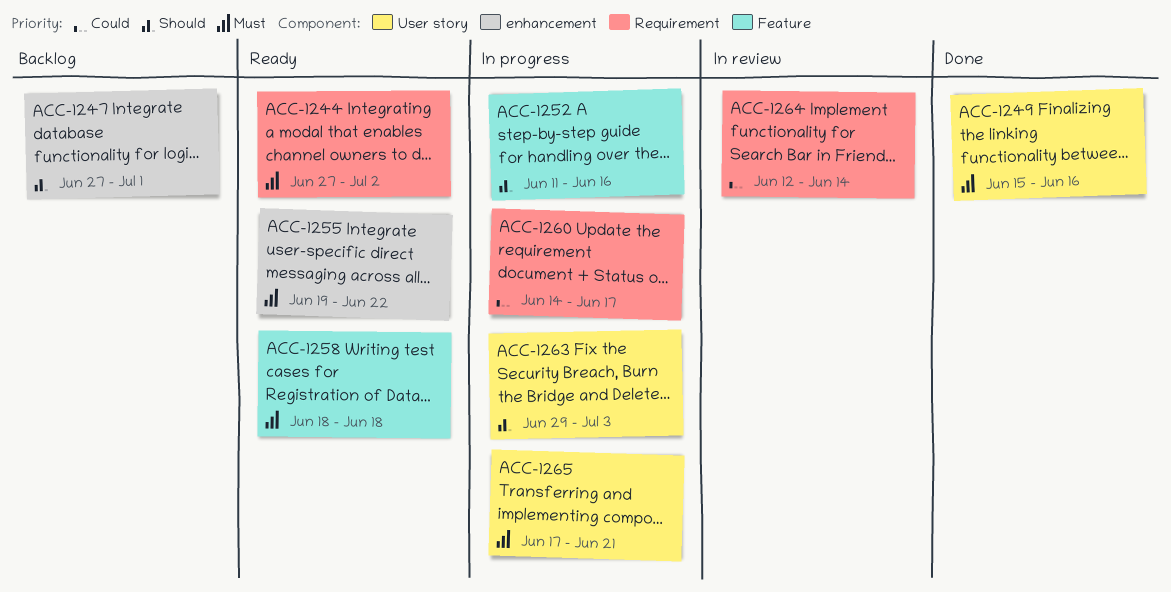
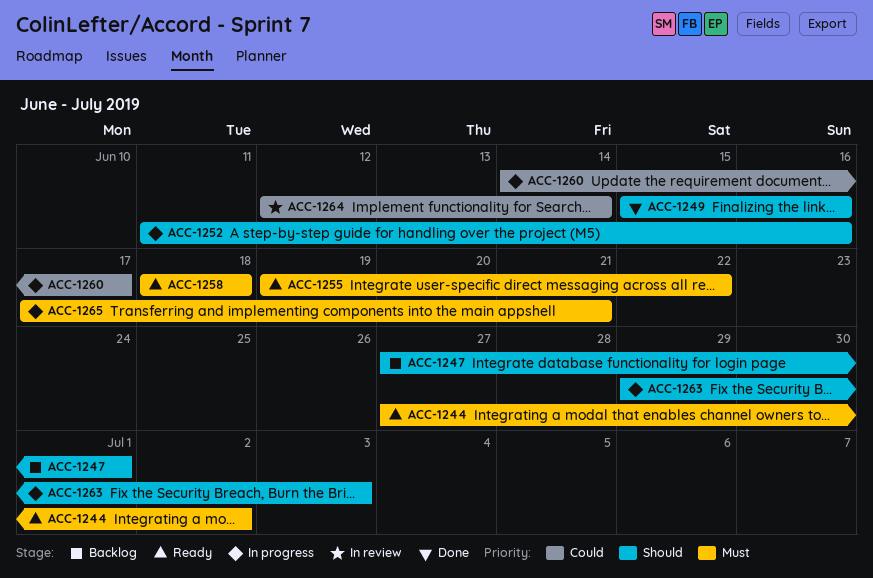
ACC-1249, priority: Must -> Should

